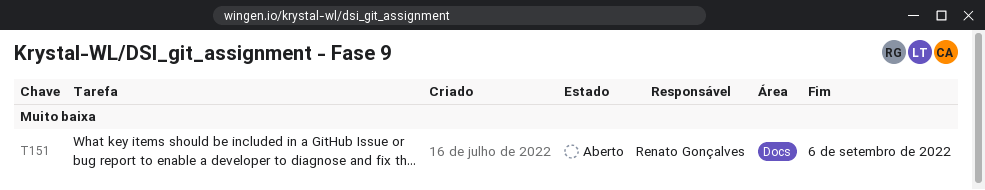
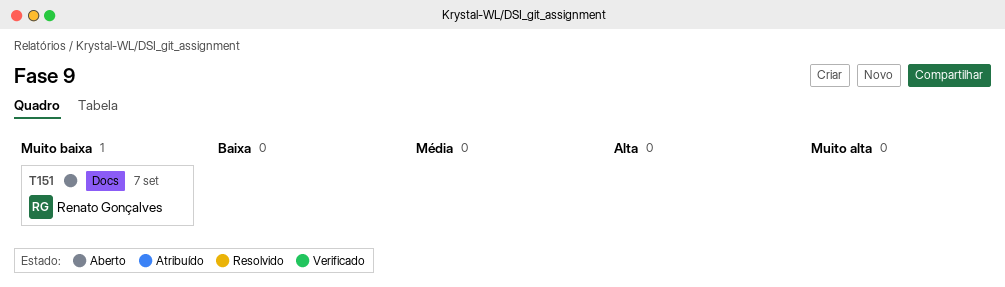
T151, due: Sep 6 -> Sep 7

